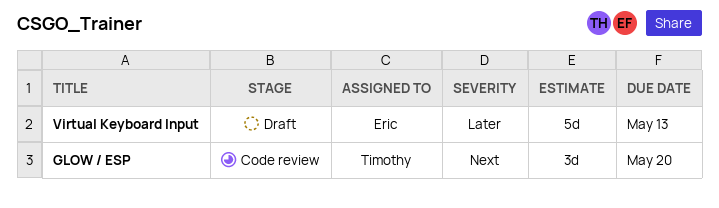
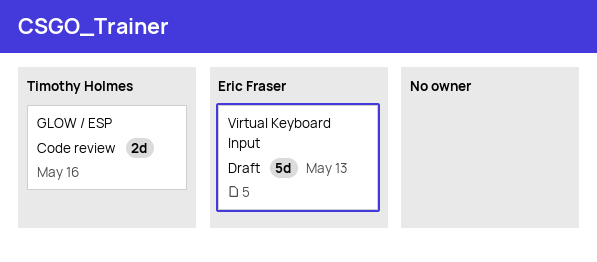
GLOW / ESP, estimate: 3d -> 2d
GLOW / ESP, due: May 20 -> May 16

